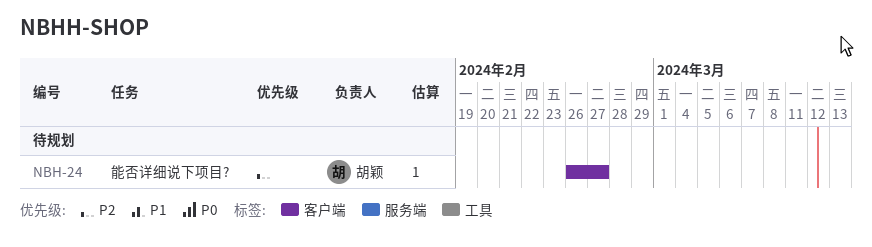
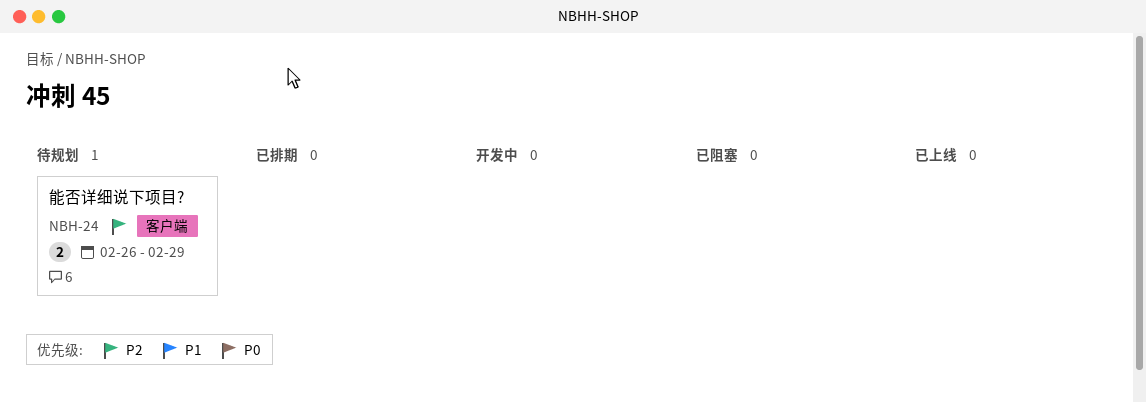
NBH-24, estimate: 1 -> 2
NBH-24, due: Feb 27 -> Feb 29

